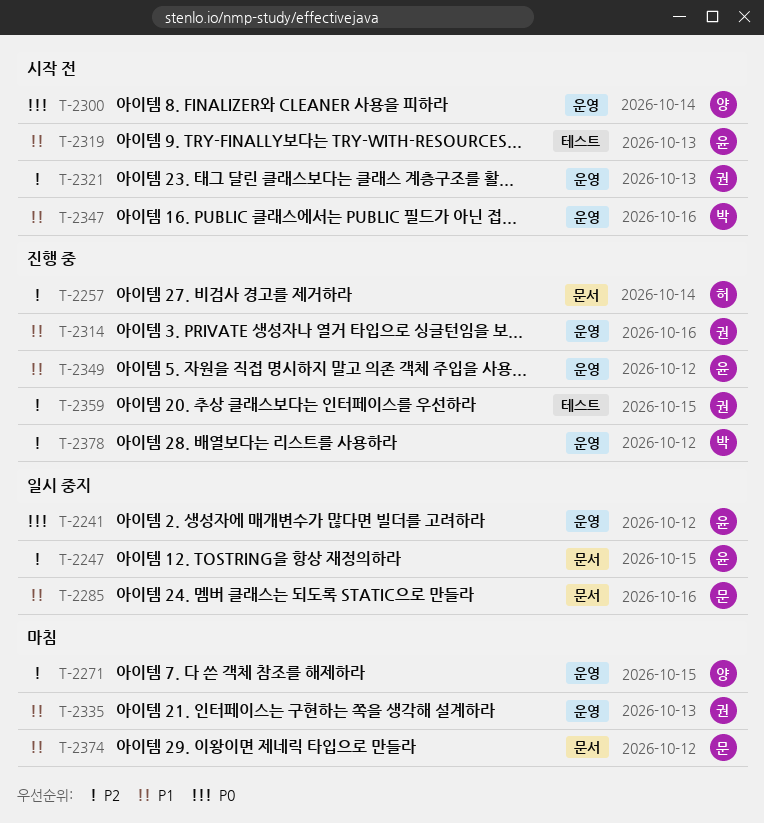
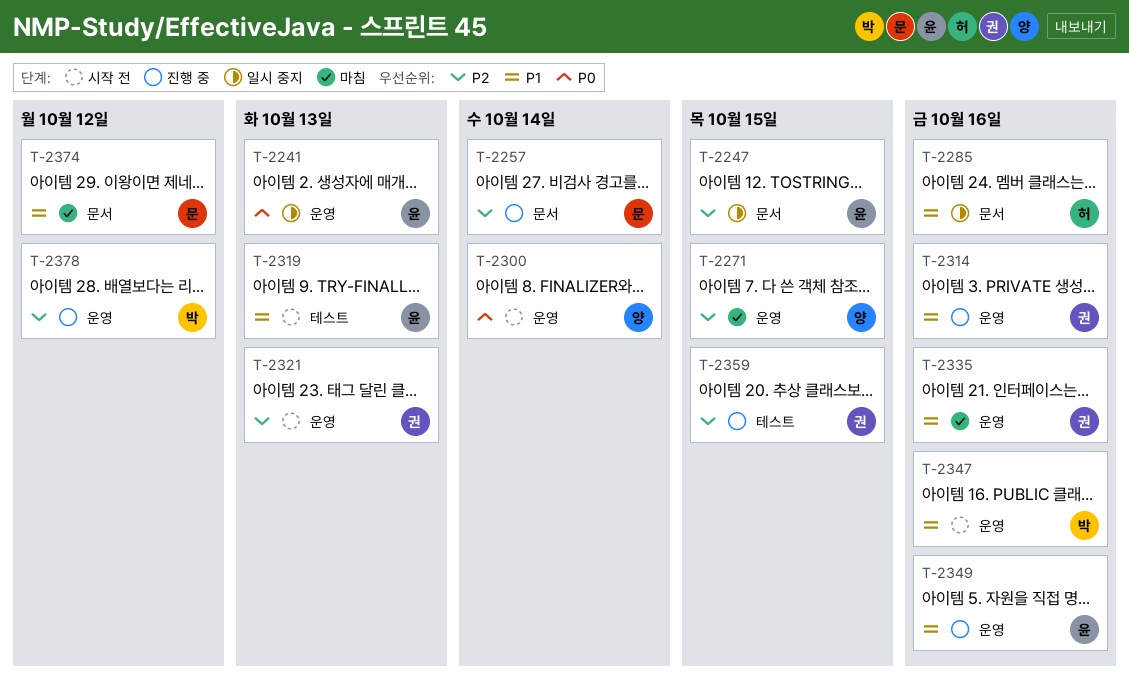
T-2241, due: Oct 12 -> Oct 13
T-2257, owner: 허 -> 문
T-2285, owner: 문 -> 허
T-2335, due: Oct 13 -> Oct 16
T-2349, due: Oct 12 -> Oct 16

